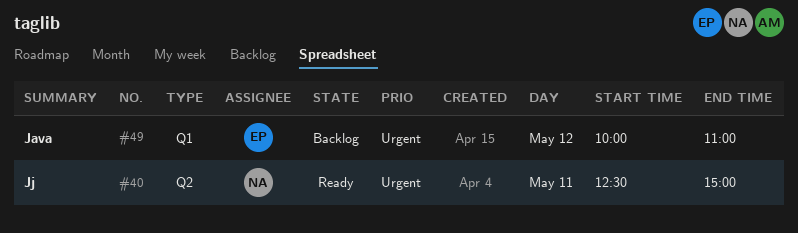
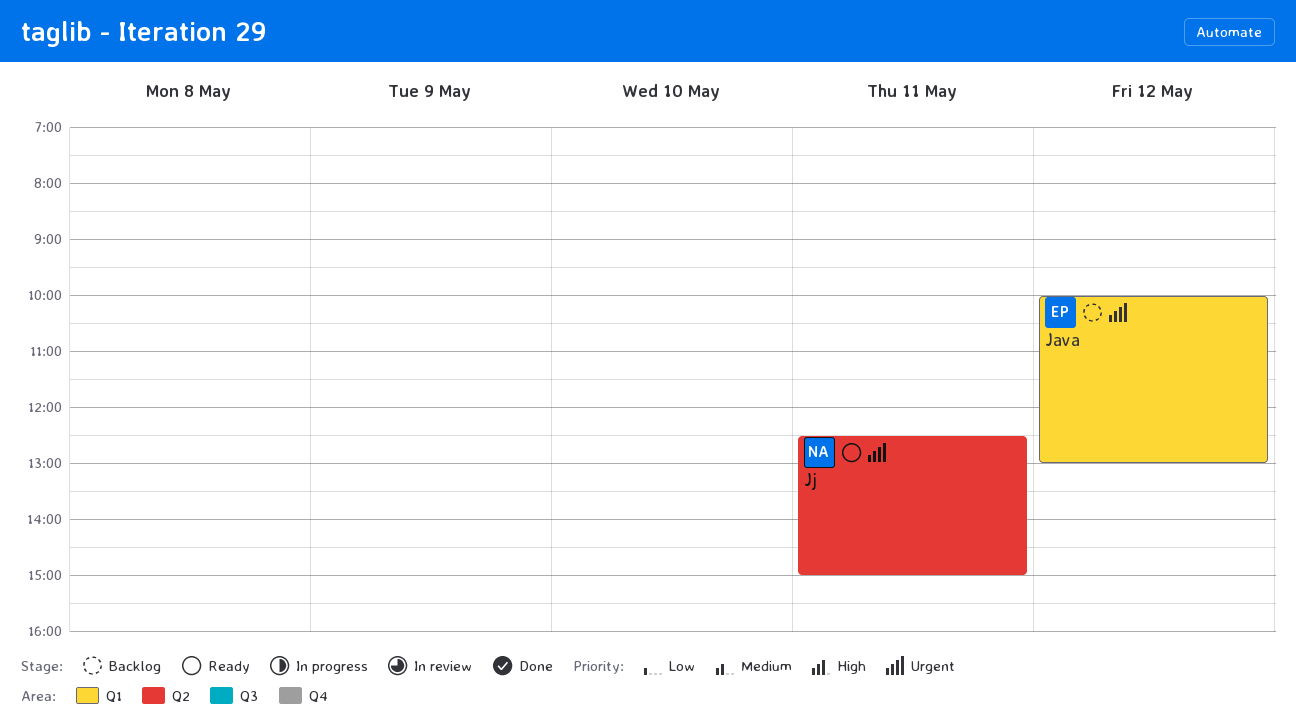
Java, ends: 11:00 -> 13:00

